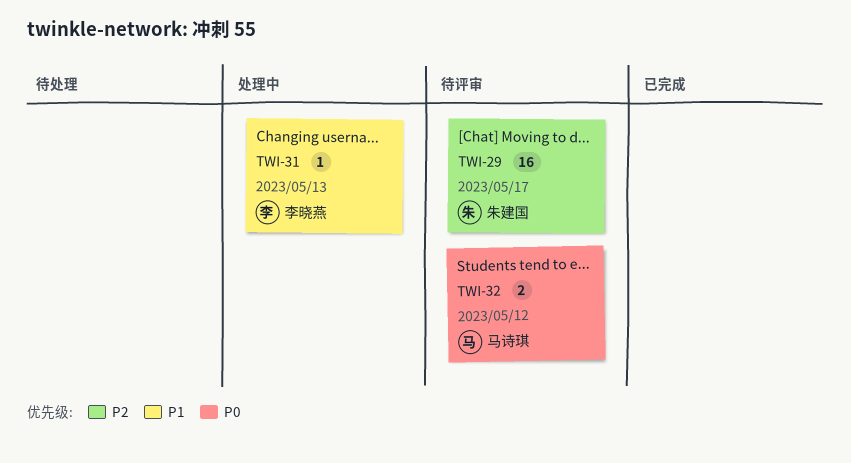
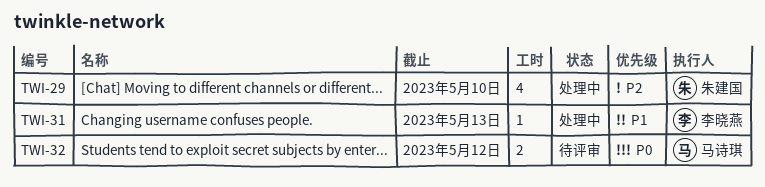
TWI-29, status: 待评审 -> 处理中
TWI-29, estimate: 16 -> 4
TWI-29, due: May 17 -> May 10

